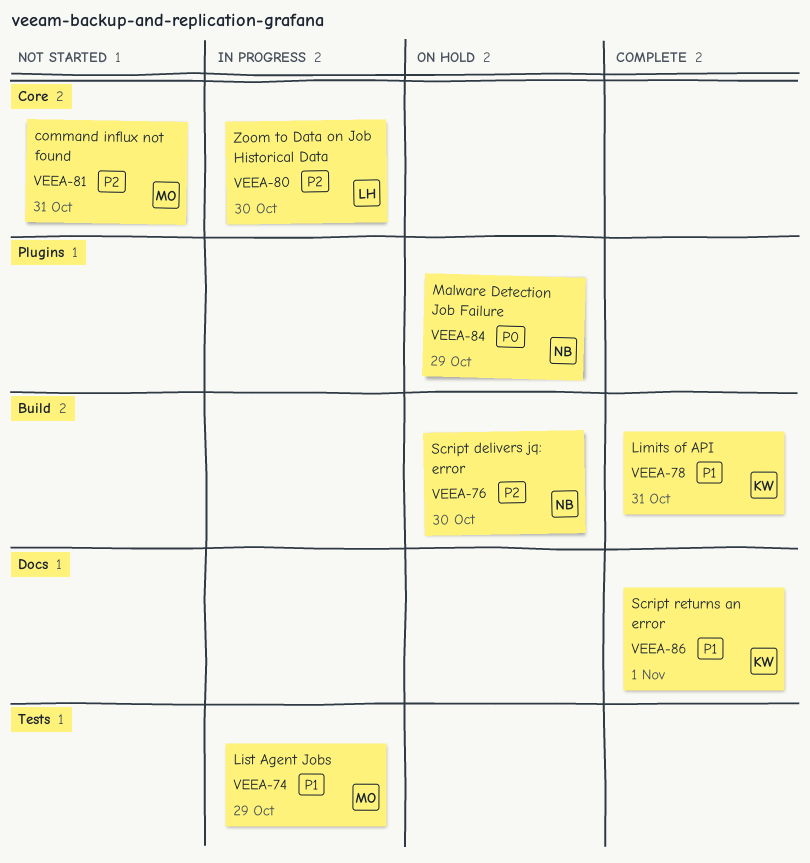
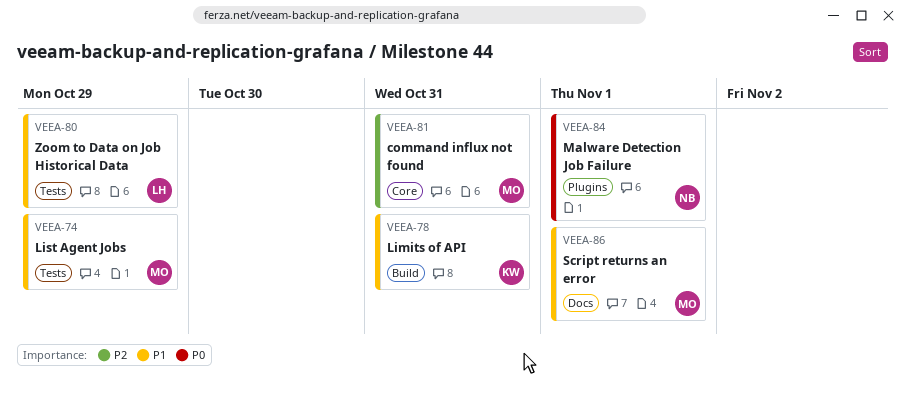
VEEA-76: present -> none
VEEA-80, priority: P2 -> P1
VEEA-80, label: Core -> Tests
VEEA-80, due: Oct 30 -> Oct 29
VEEA-84, due: Oct 29 -> Nov 1
VEEA-86, owner: KW -> MO

